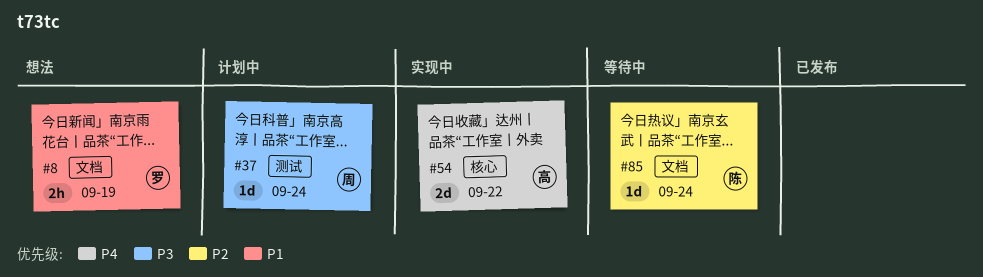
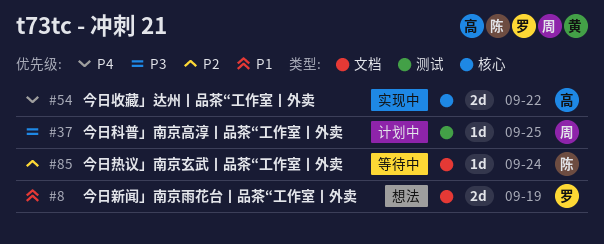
#8, estimate: 2h -> 2d
#37, due: Sep 24 -> Sep 25

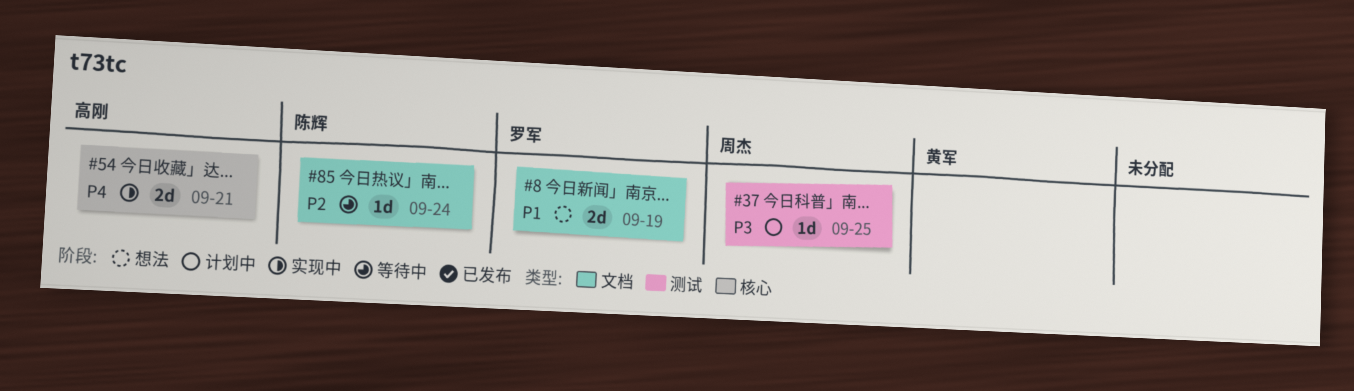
#54, due: Sep 22 -> Sep 21

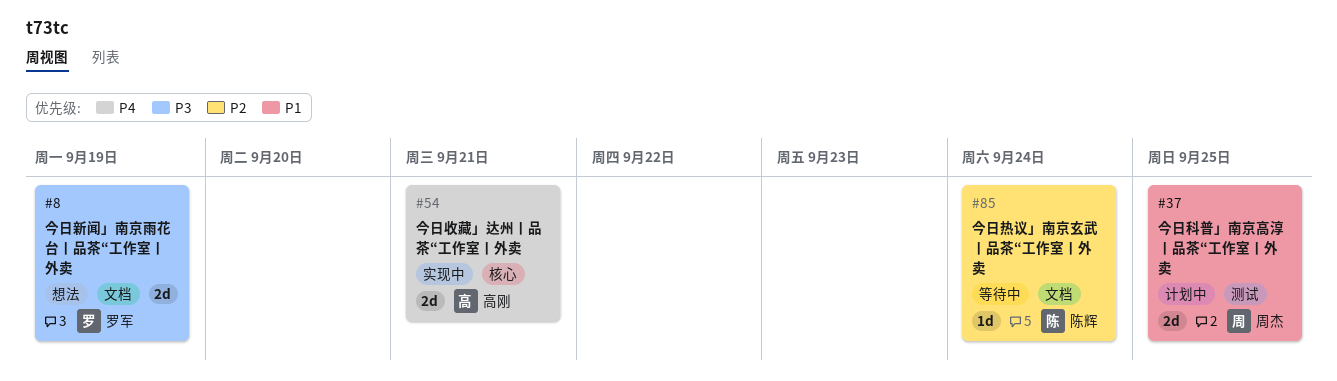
#8, priority: P1 -> P3
#37, priority: P3 -> P1
#37, estimate: 1d -> 2d

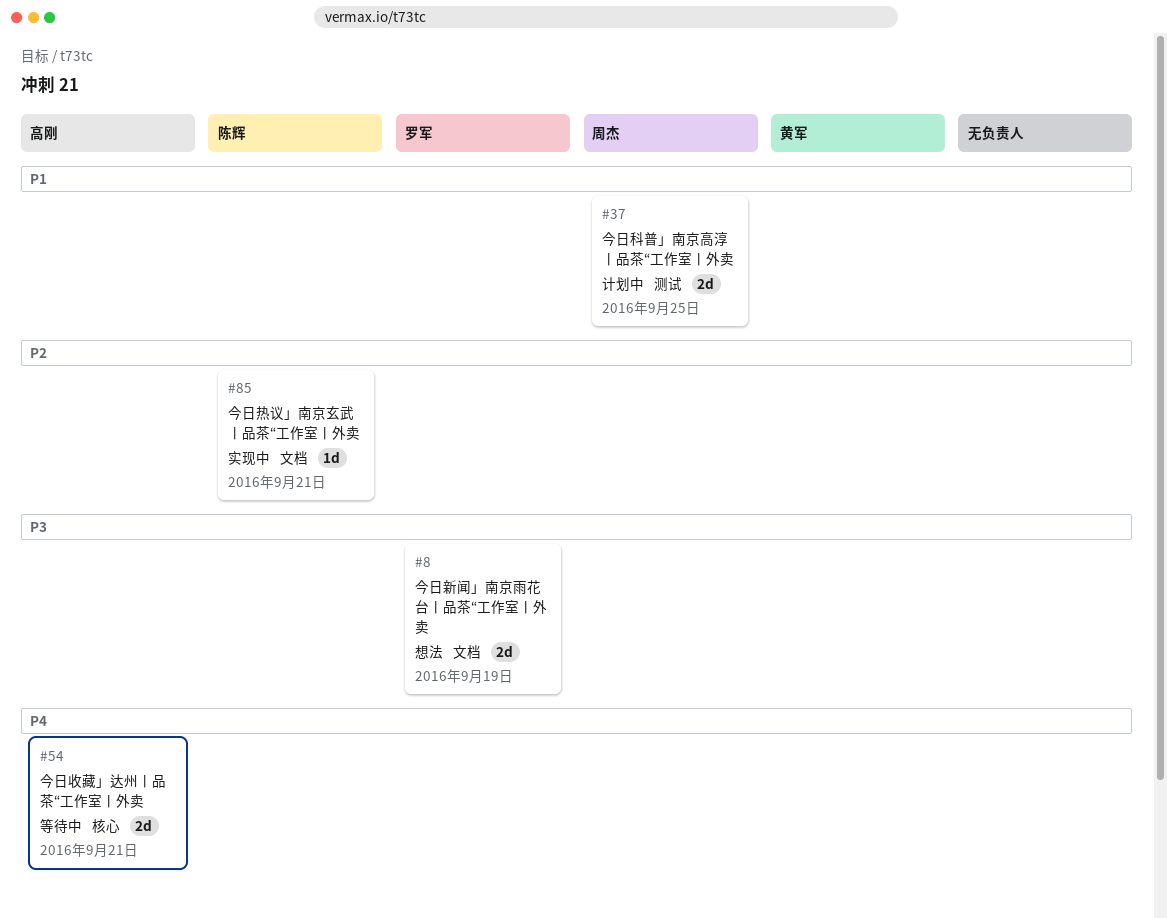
#54, status: 实现中 -> 等待中
#85, status: 等待中 -> 实现中
#85, due: Sep 24 -> Sep 21

